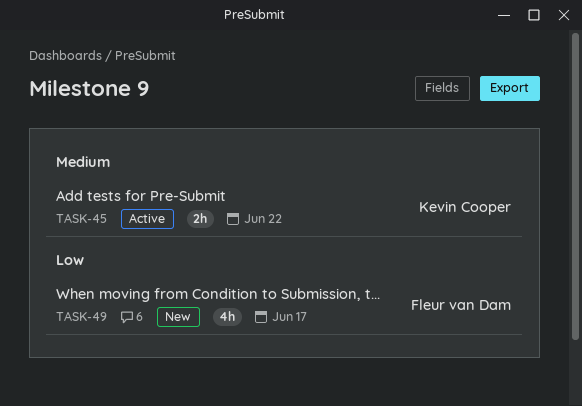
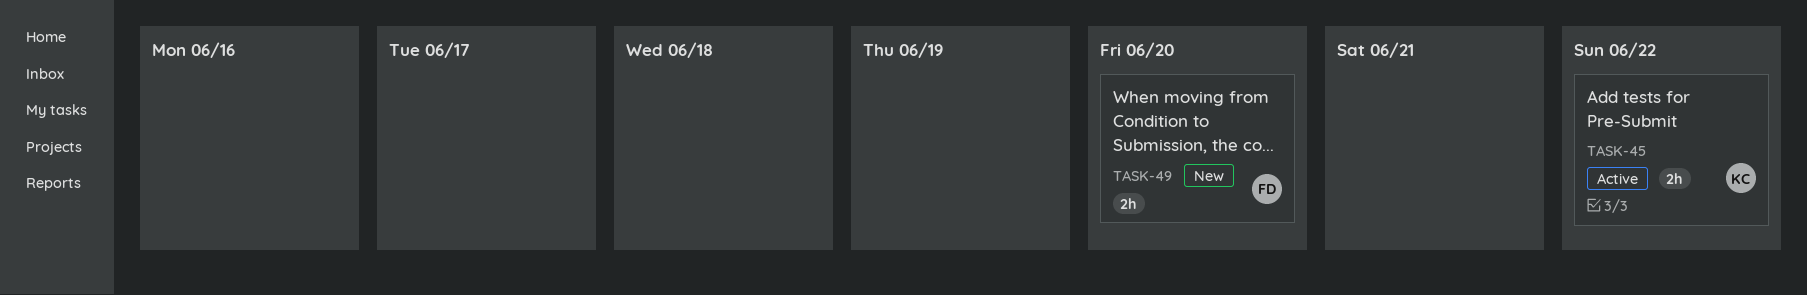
TASK-49, estimate: 4h -> 2h
TASK-49, due: Jun 17 -> Jun 20

